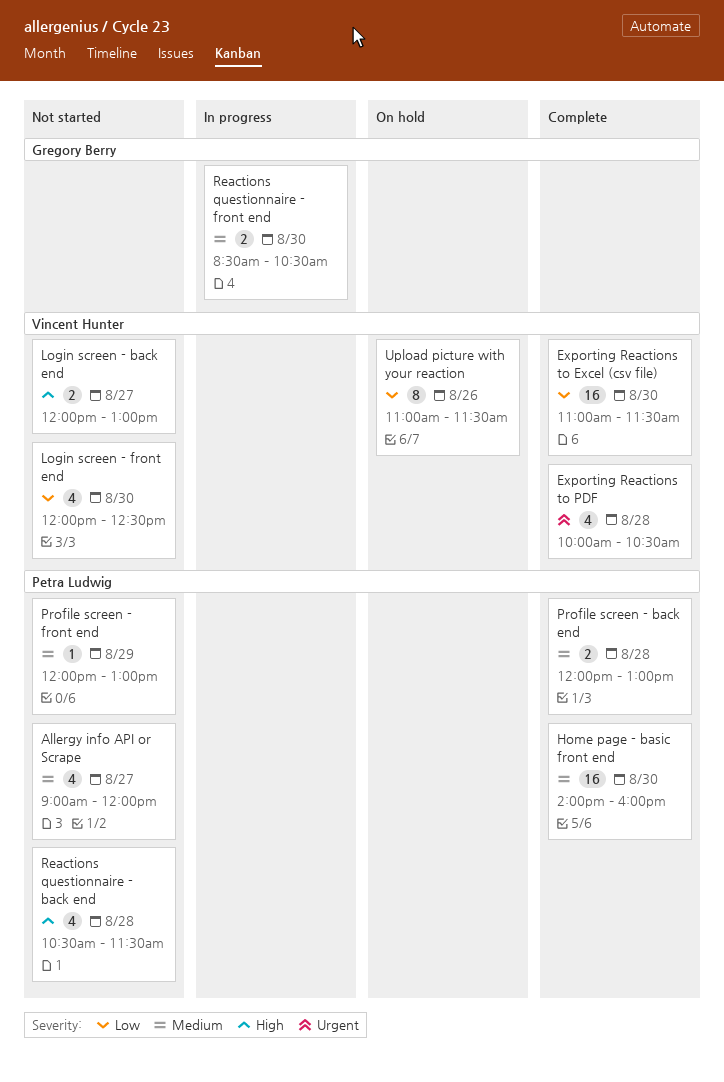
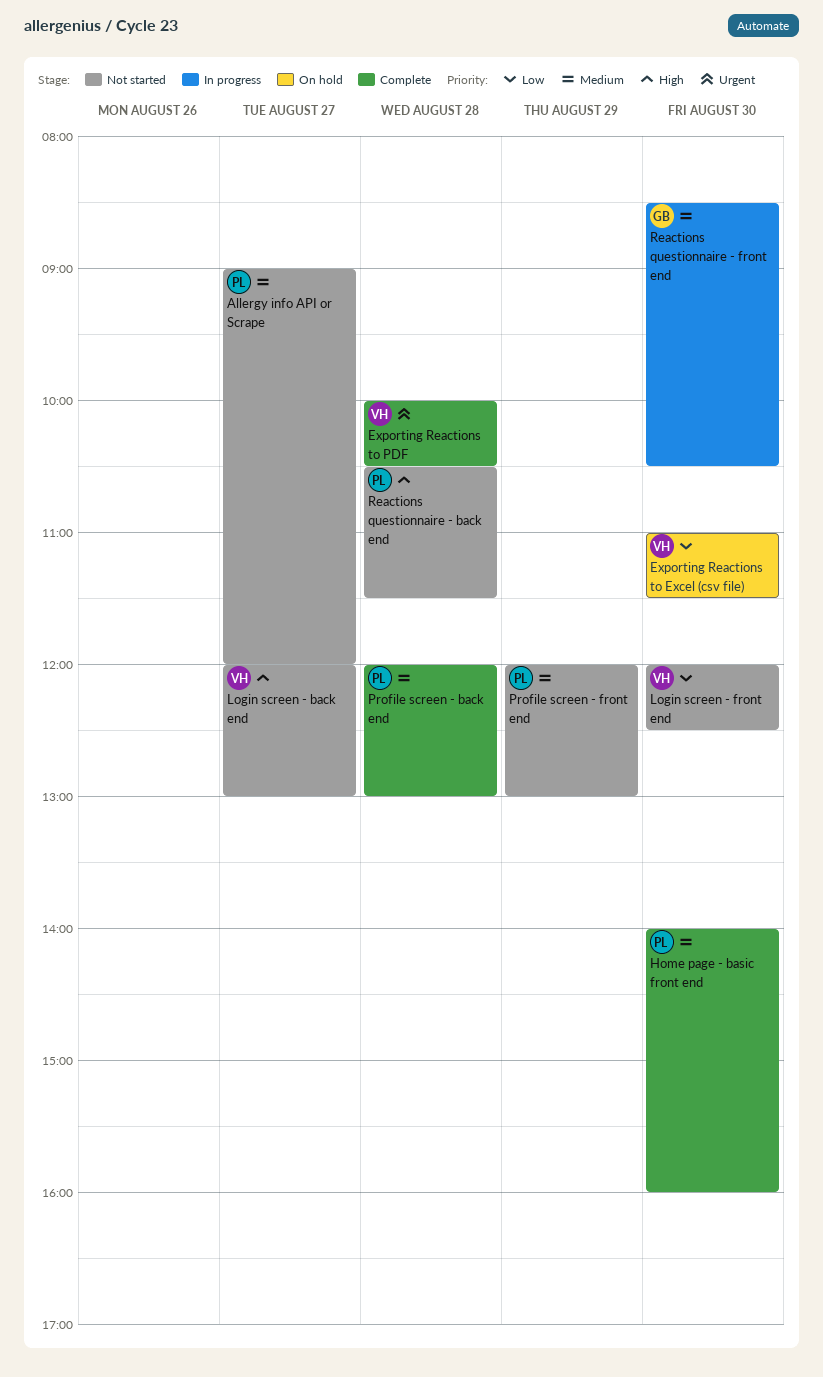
Exporting Reactions to Excel (csv file), status: Complete -> On hold
Upload picture with your reaction: present -> none

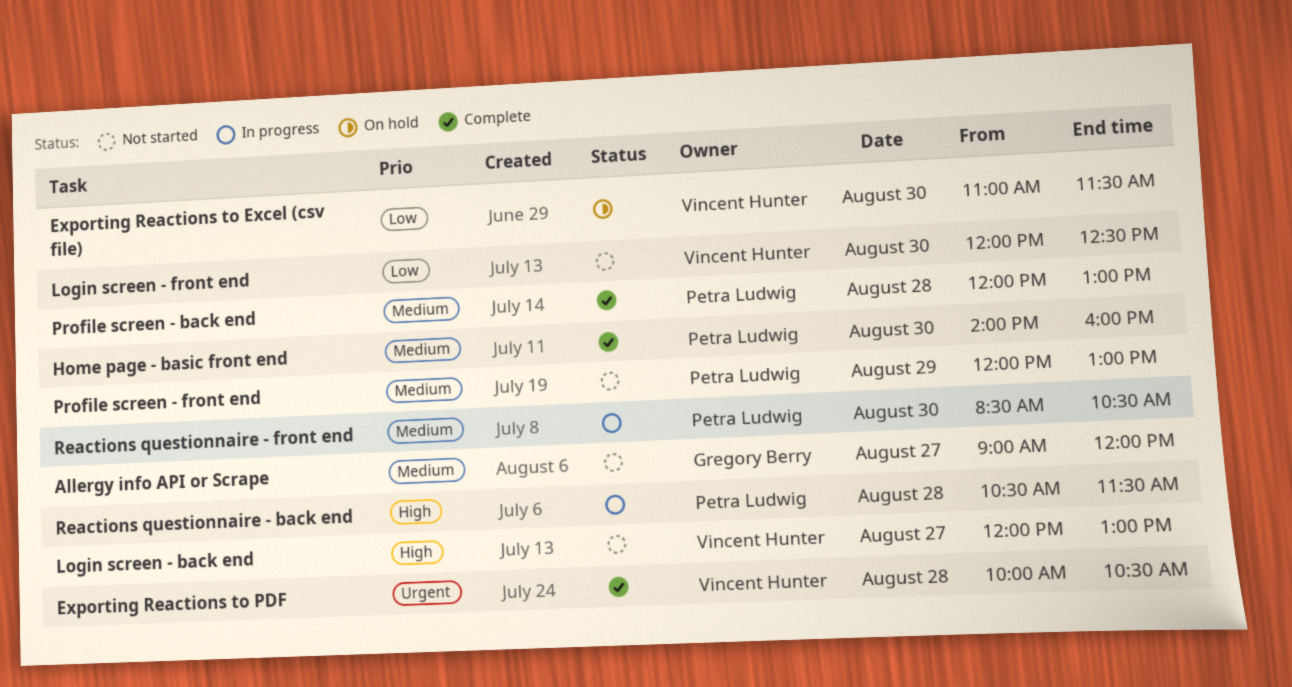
Allergy info API or Scrape, owner: Petra Ludwig -> Gregory Berry
Reactions questionnaire - back end, status: Not started -> In progress
Reactions questionnaire - front end, owner: Gregory Berry -> Petra Ludwig

